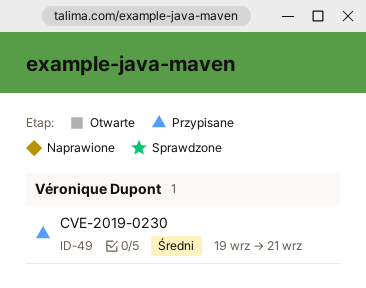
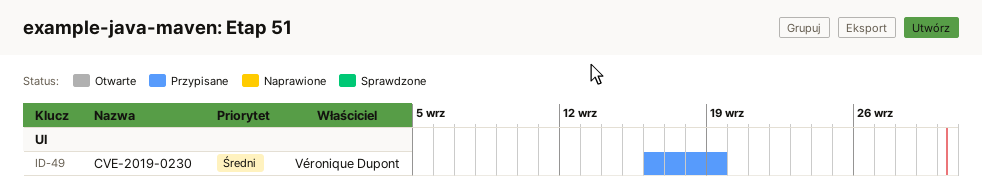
ID-49, start: Sep 19 -> Sep 16
ID-49, due: Sep 21 -> Sep 19

